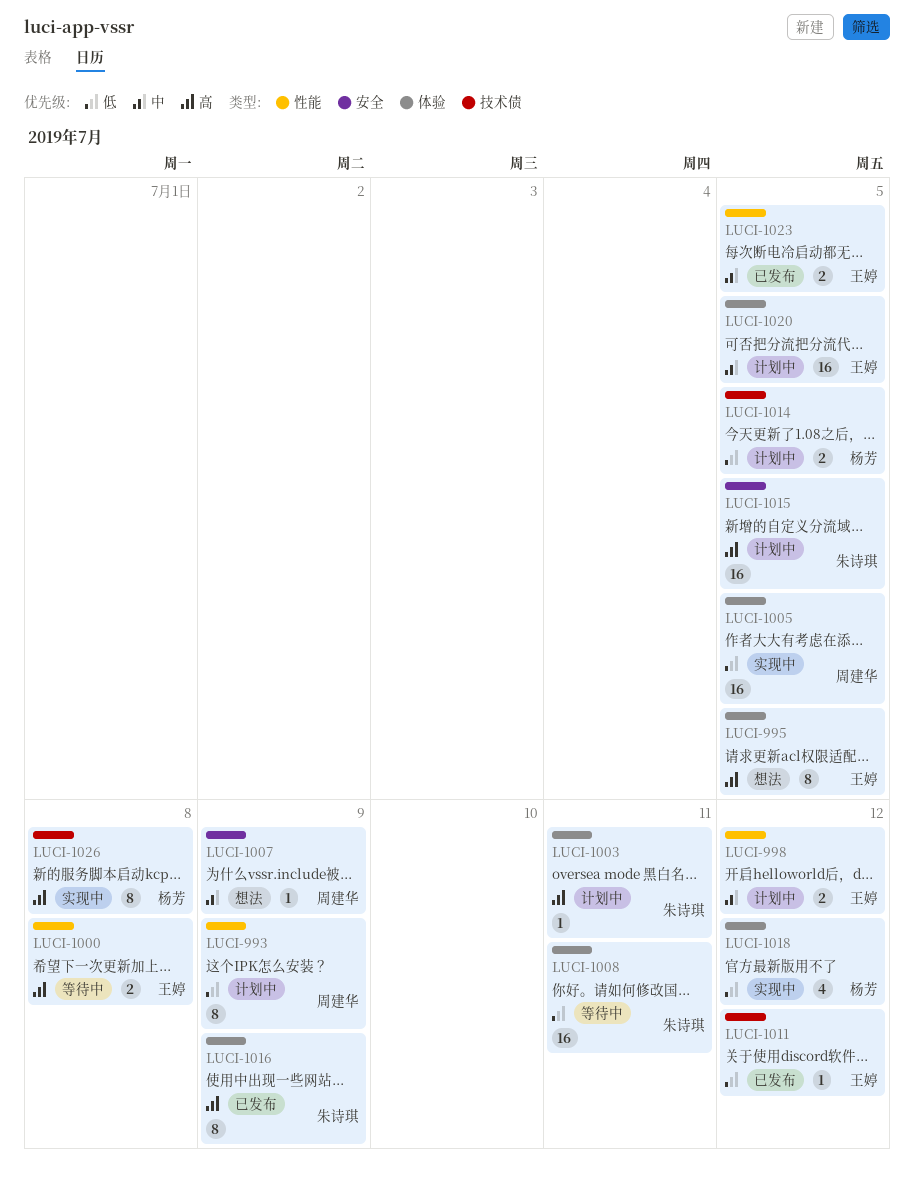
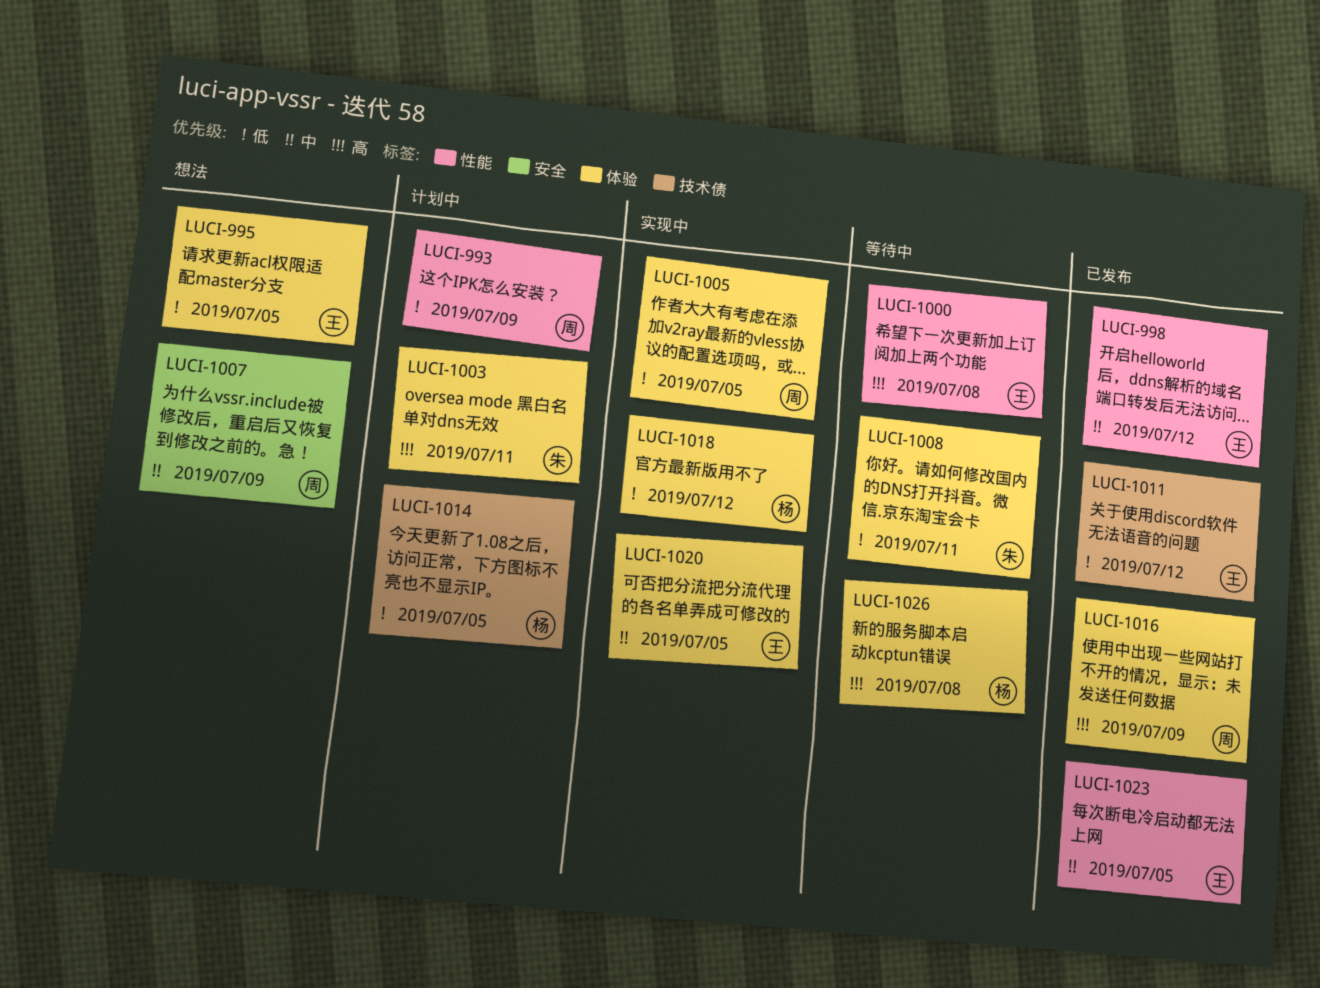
LUCI-995, priority: 高 -> 低
LUCI-998, status: 计划中 -> 已发布
LUCI-1015: present -> none
LUCI-1016, owner: 朱诗琪 -> 周建华
LUCI-1020, status: 计划中 -> 实现中
LUCI-1026, status: 实现中 -> 等待中
LUCI-1026, label: 技术债 -> 体验

